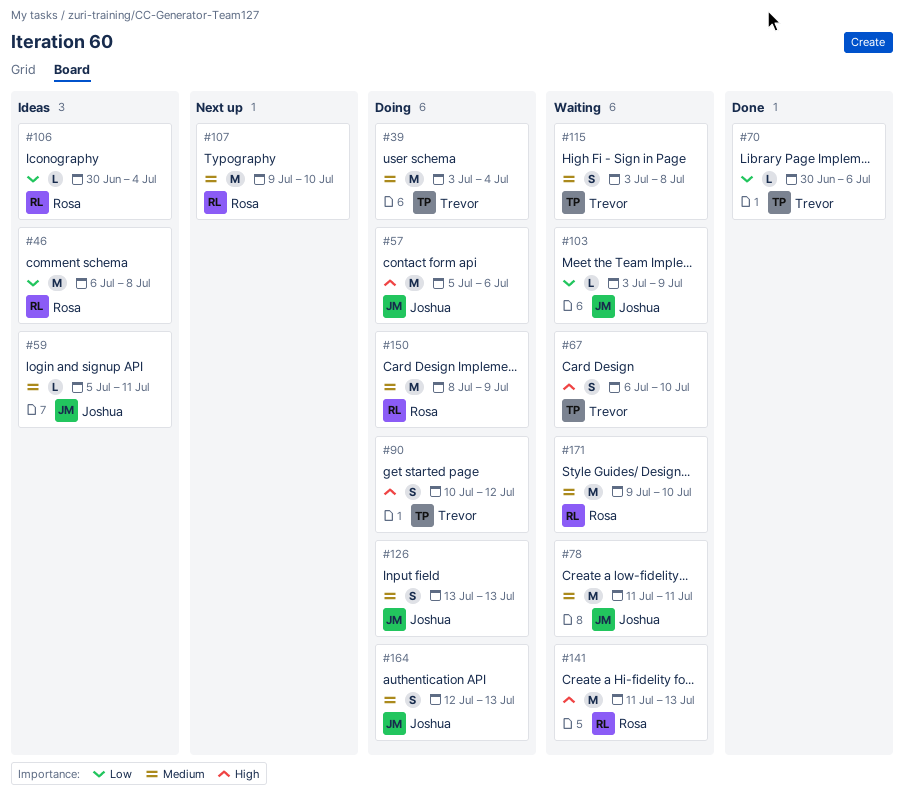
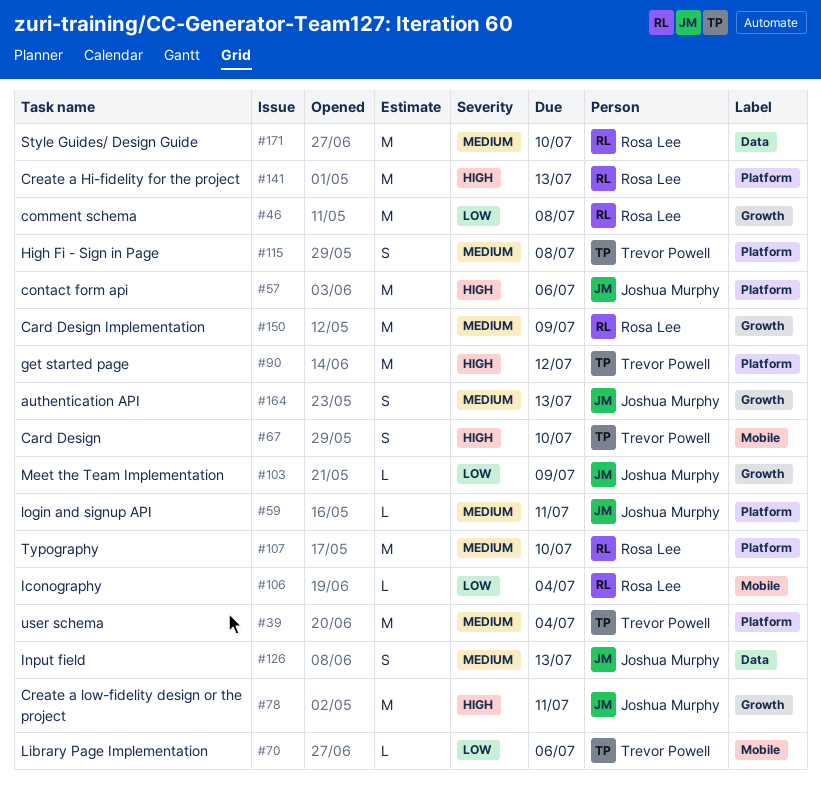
#78, priority: Medium -> High
#90, estimate: S -> M

